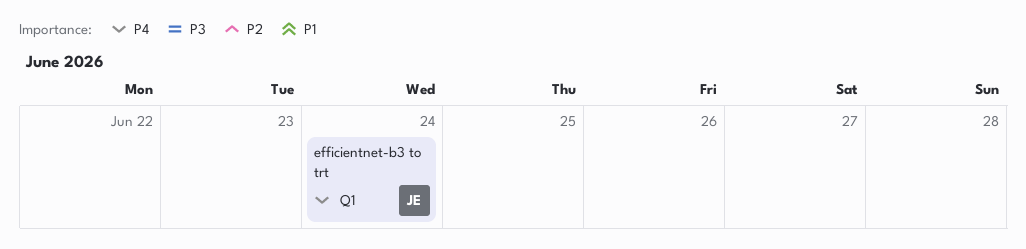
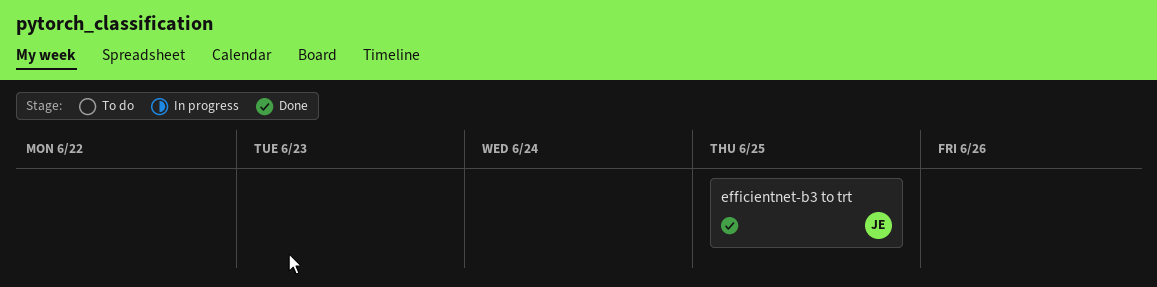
efficientnet-b3 to trt, due: Jun 24 -> Jun 25

